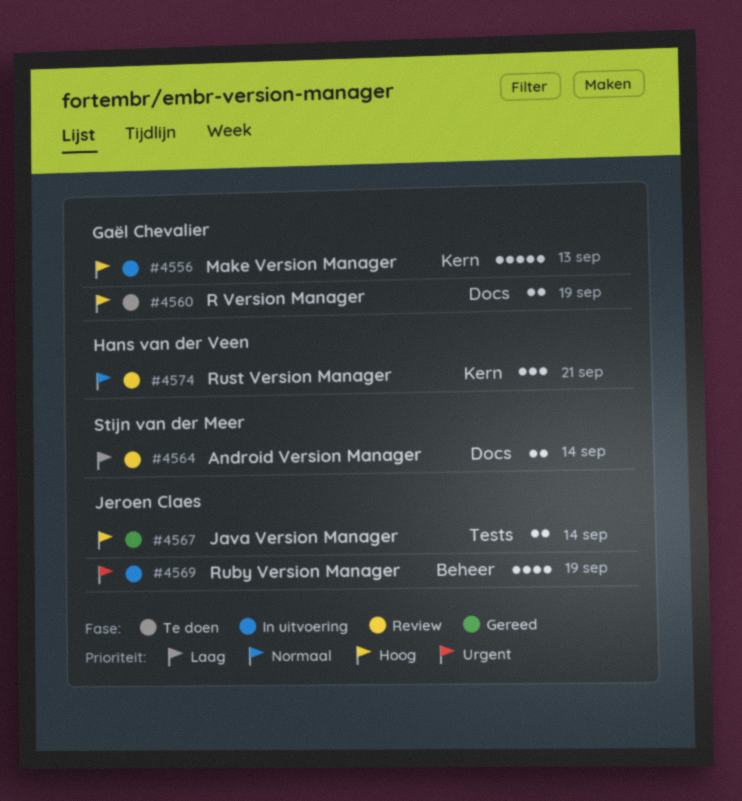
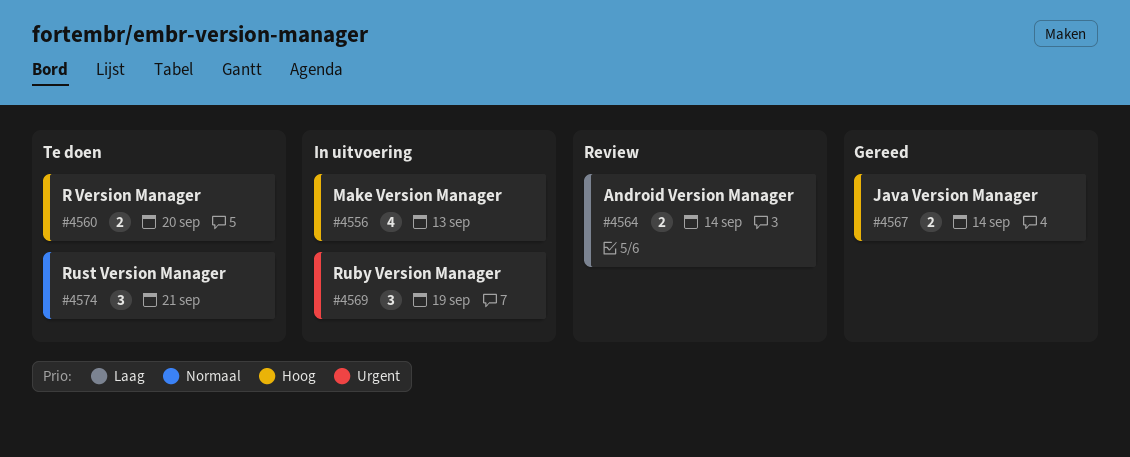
#4556, estimate: 5 -> 4
#4560, due: Sep 19 -> Sep 20
#4569, estimate: 4 -> 3
#4574, status: Review -> Te doen

